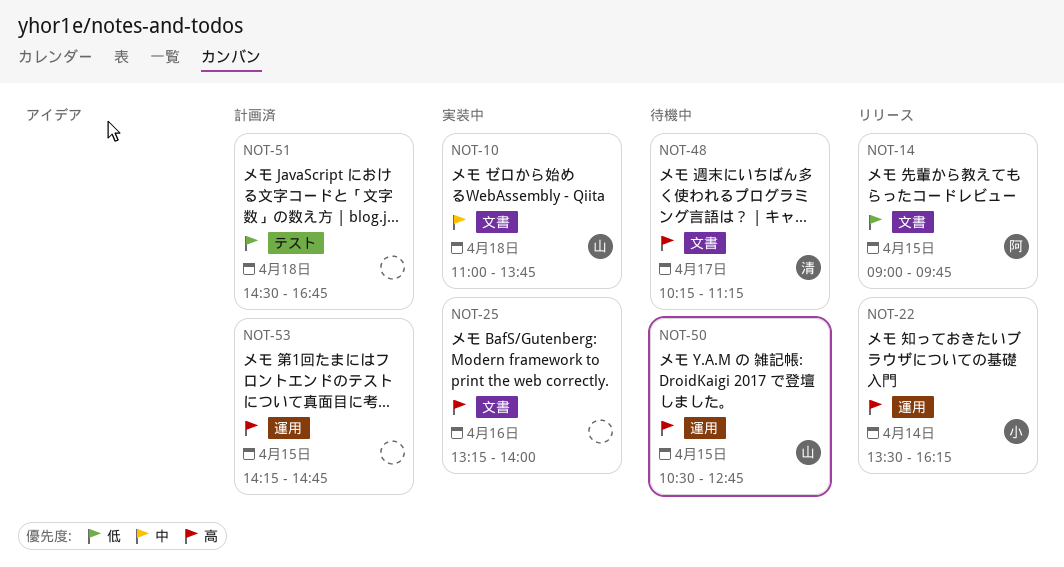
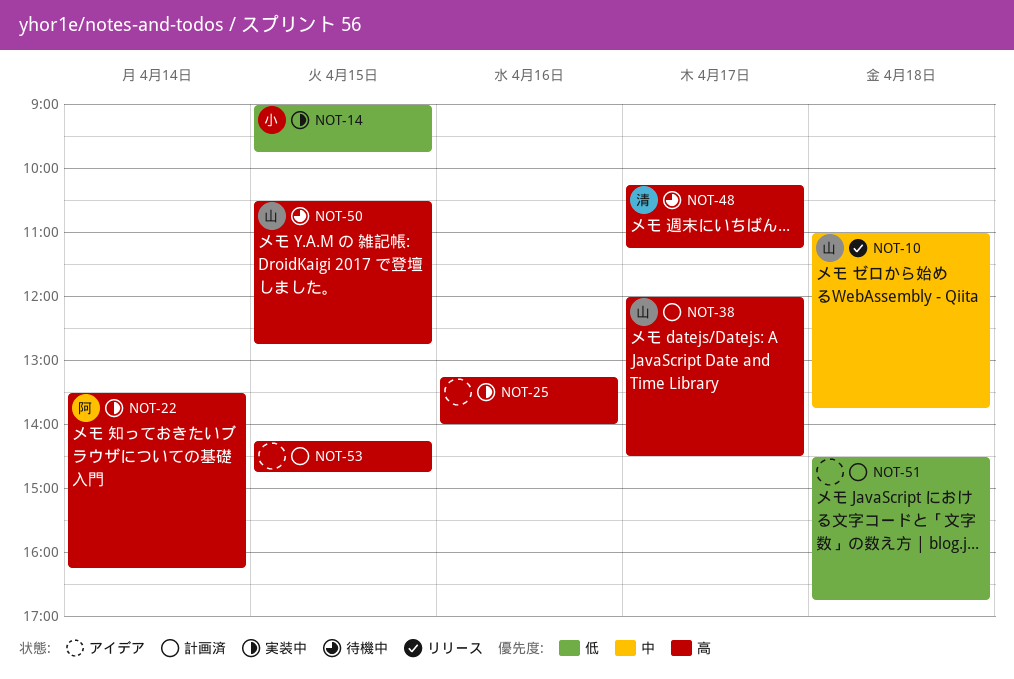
NOT-10, status: 実装中 -> リリース
NOT-14, status: リリース -> 実装中
NOT-14, owner: 阿 -> 小
NOT-22, status: リリース -> 実装中
NOT-22, owner: 小 -> 阿
NOT-38: none -> present

